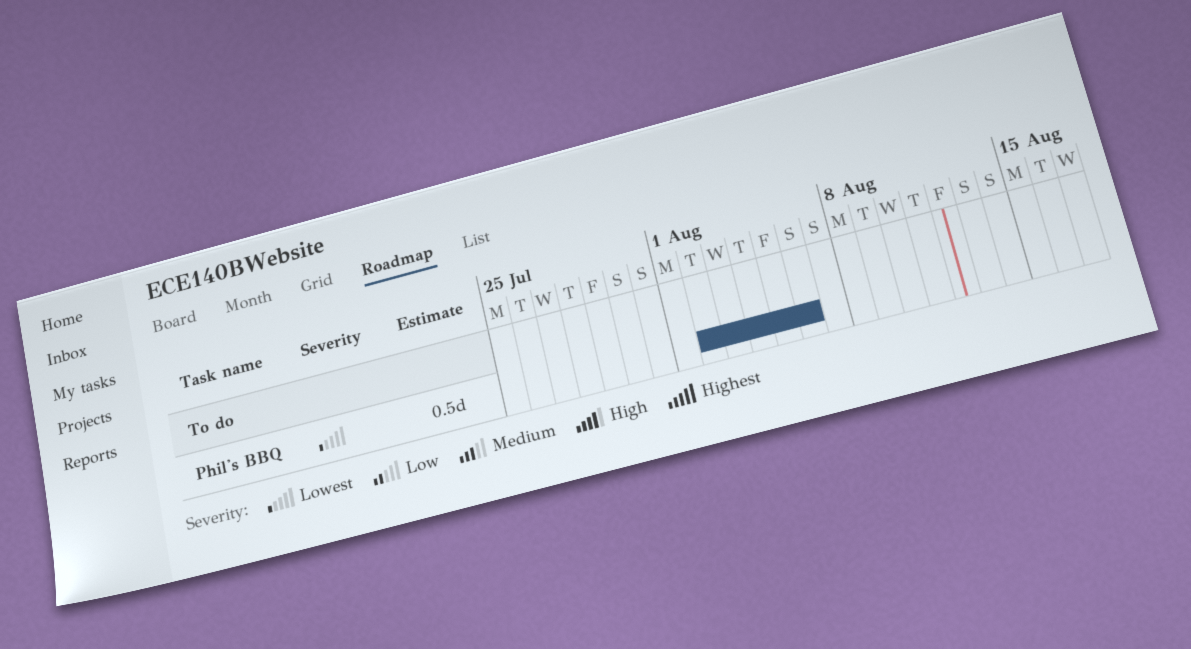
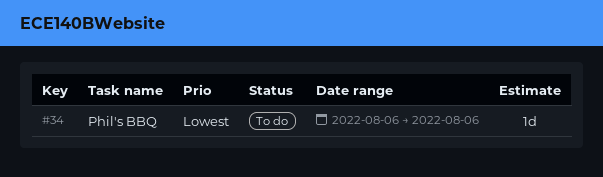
Phil's BBQ, estimate: 0.5d -> 1d
Phil's BBQ, start: Aug 2 -> Aug 6

